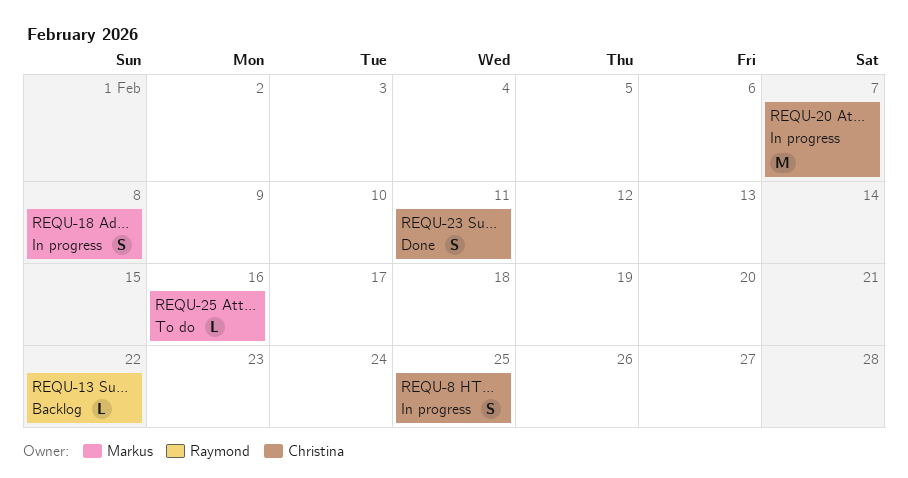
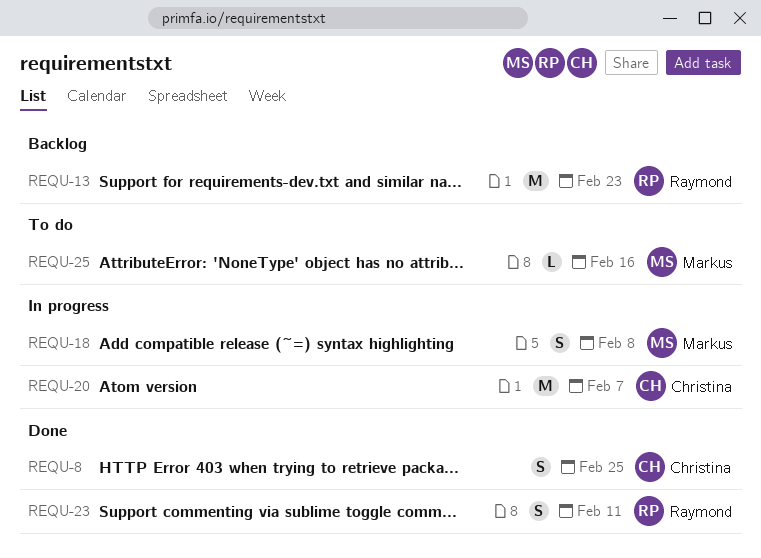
REQU-8, status: In progress -> Done
REQU-13, estimate: L -> M
REQU-13, due: Feb 22 -> Feb 23
REQU-23, owner: Christina -> Raymond

